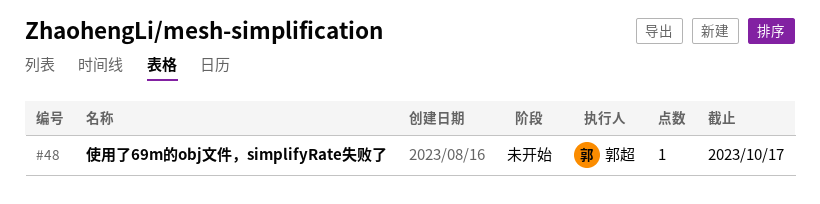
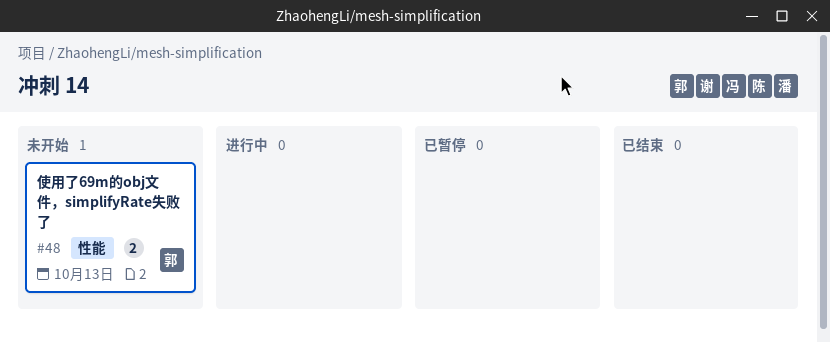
#48, estimate: 1 -> 2
#48, due: Oct 17 -> Oct 13

